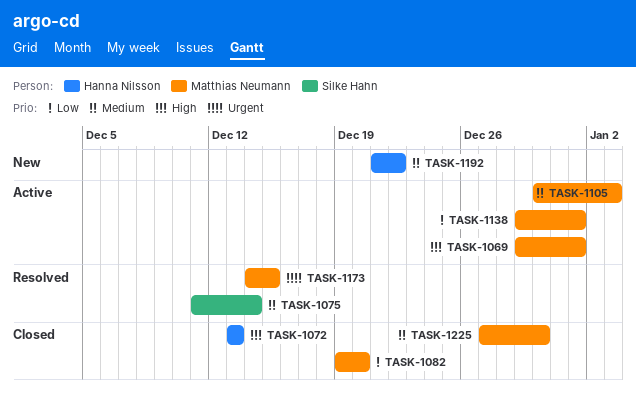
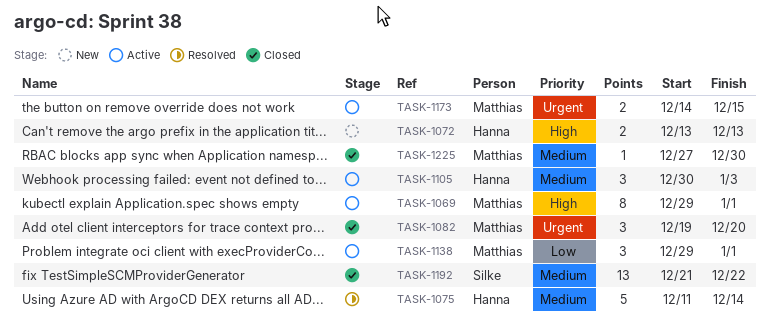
TASK-1072, status: Closed -> New
TASK-1075, owner: Silke Hahn -> Hanna Nilsson
TASK-1082, priority: Low -> Urgent
TASK-1105, owner: Matthias Neumann -> Hanna Nilsson
TASK-1173, status: Resolved -> Active
TASK-1192, status: New -> Closed
TASK-1192, owner: Hanna Nilsson -> Silke Hahn

